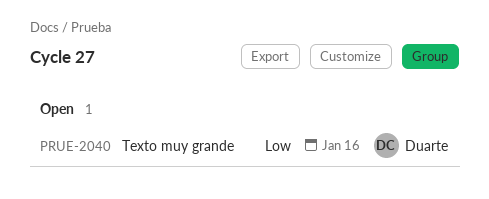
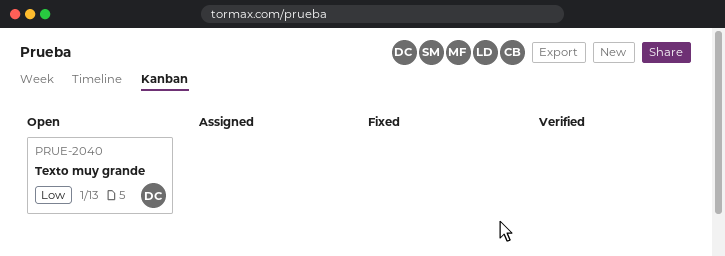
PRUE-2040, due: Jan 16 -> Jan 13

